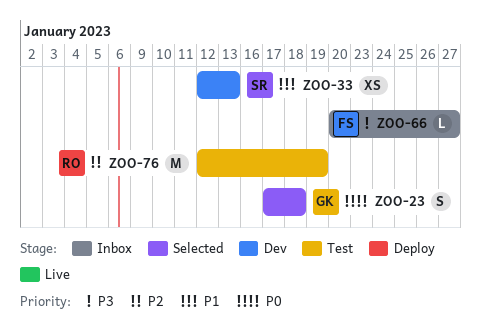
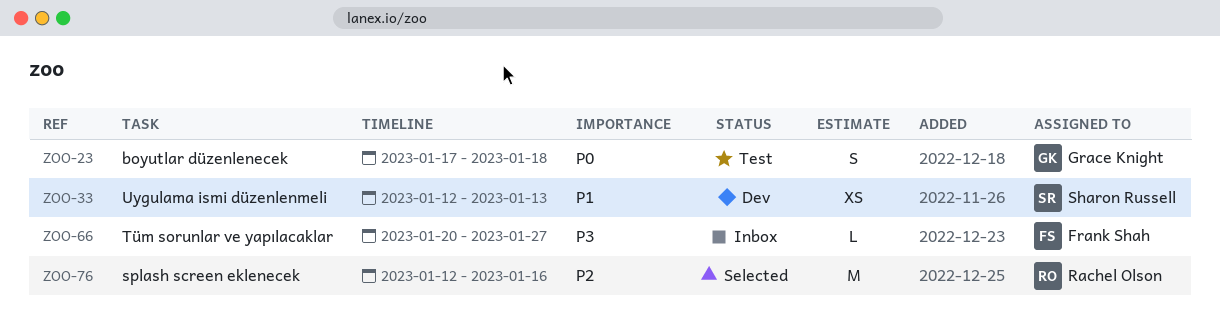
ZOO-23, status: Selected -> Test
ZOO-76, status: Test -> Selected
ZOO-76, due: Jan 19 -> Jan 16

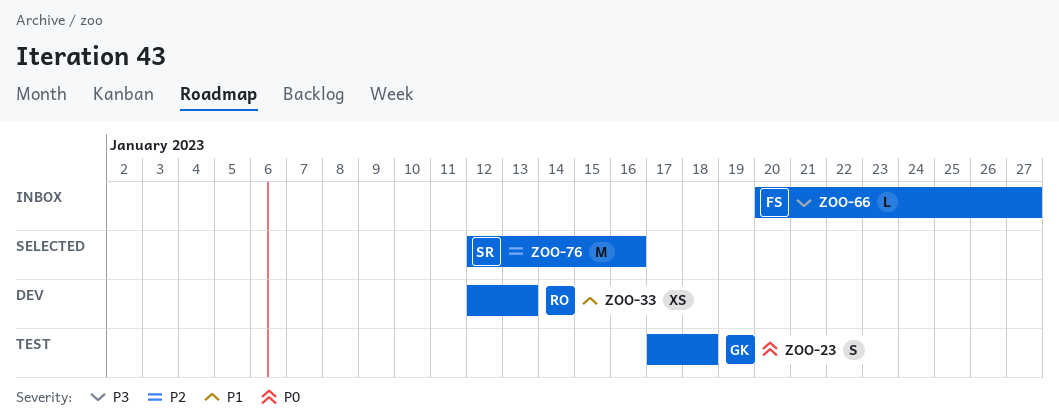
ZOO-33, owner: Sharon Russell -> Rachel Olson
ZOO-76, owner: Rachel Olson -> Sharon Russell

